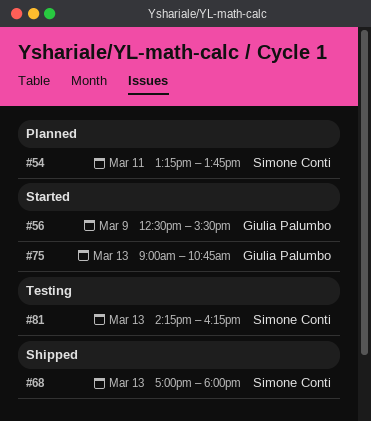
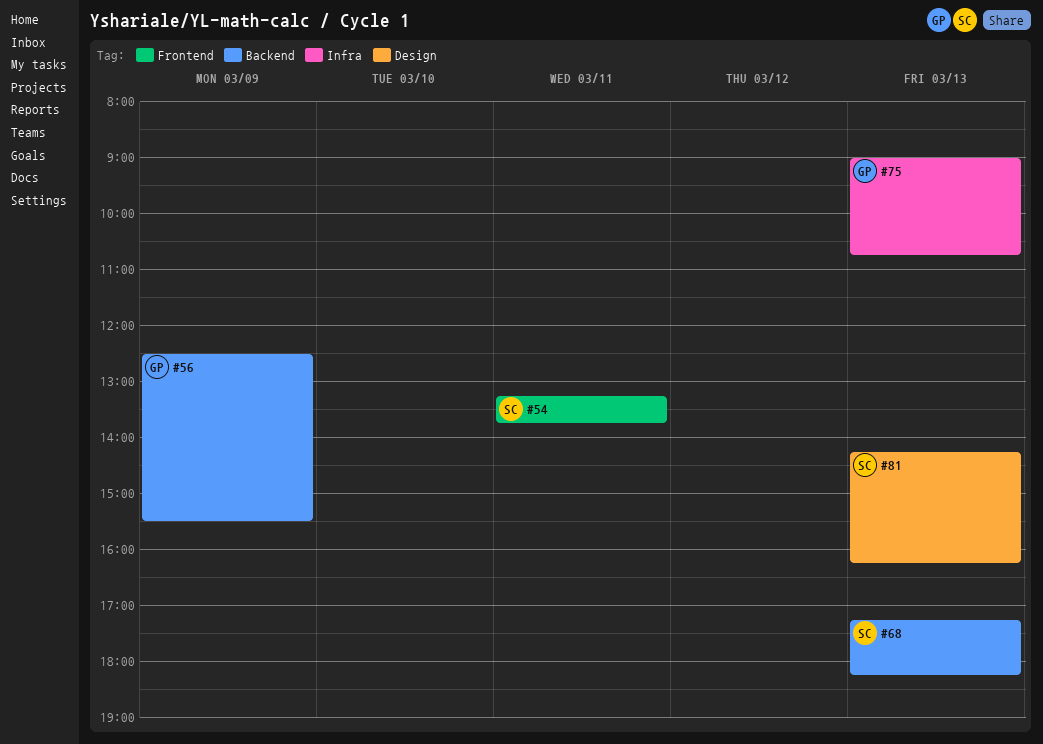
#68, begins: 17:00 -> 17:15
#68, ends: 18:00 -> 18:15

